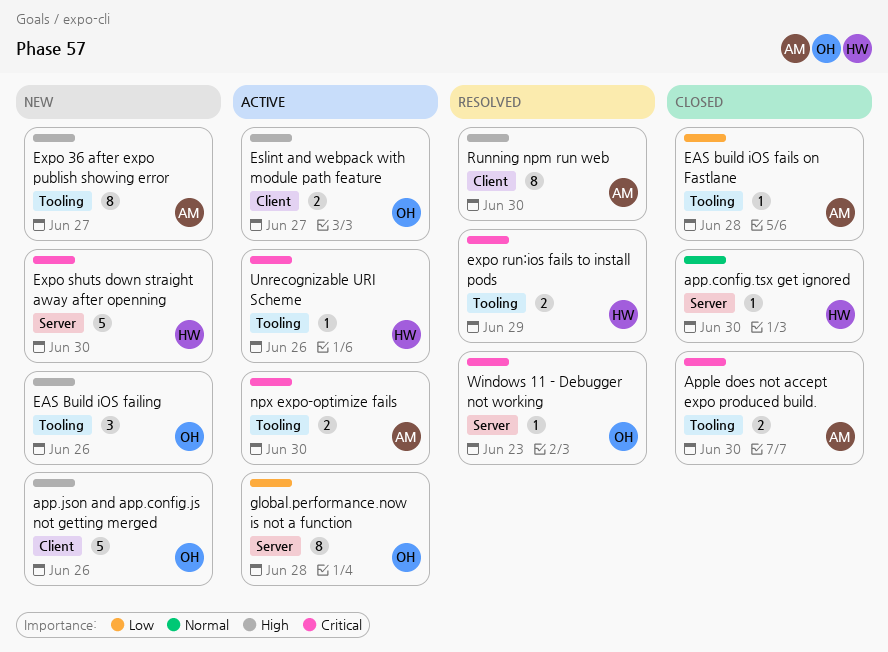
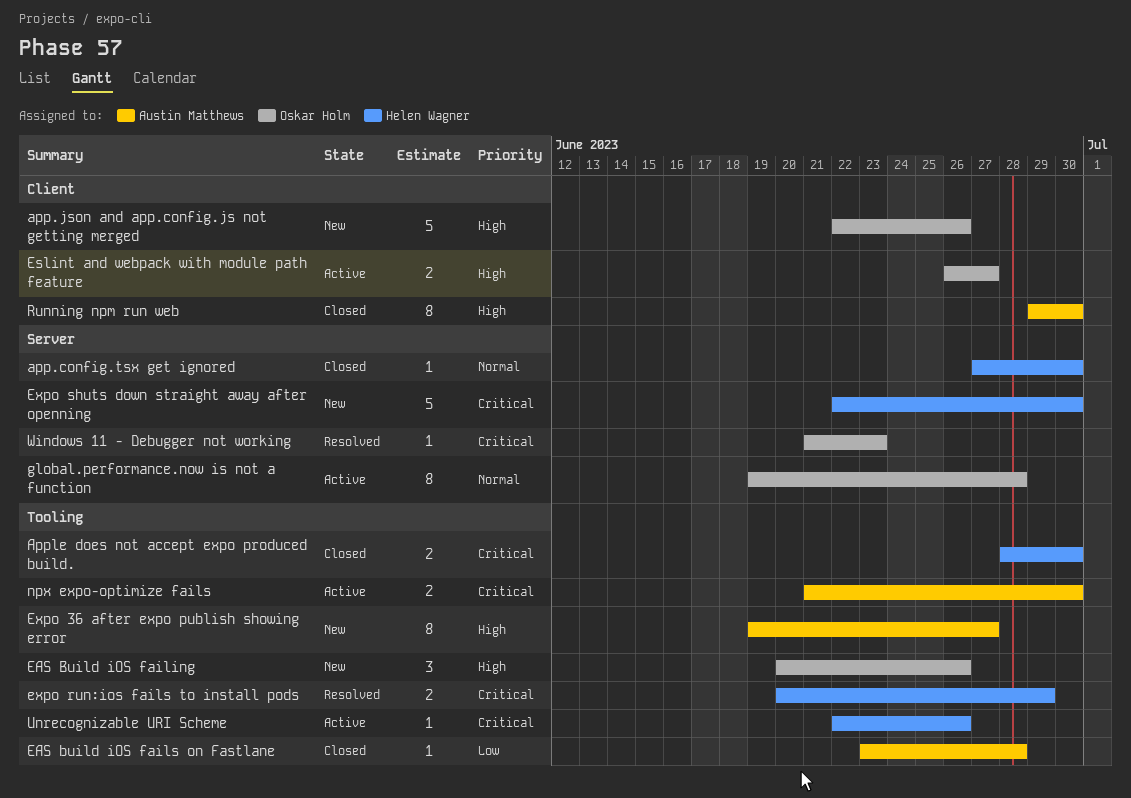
Apple does not accept expo produced build., owner: Austin Matthews -> Helen Wagner
global.performance.now is not a function, priority: Low -> Normal
Running npm run web, status: Resolved -> Closed

